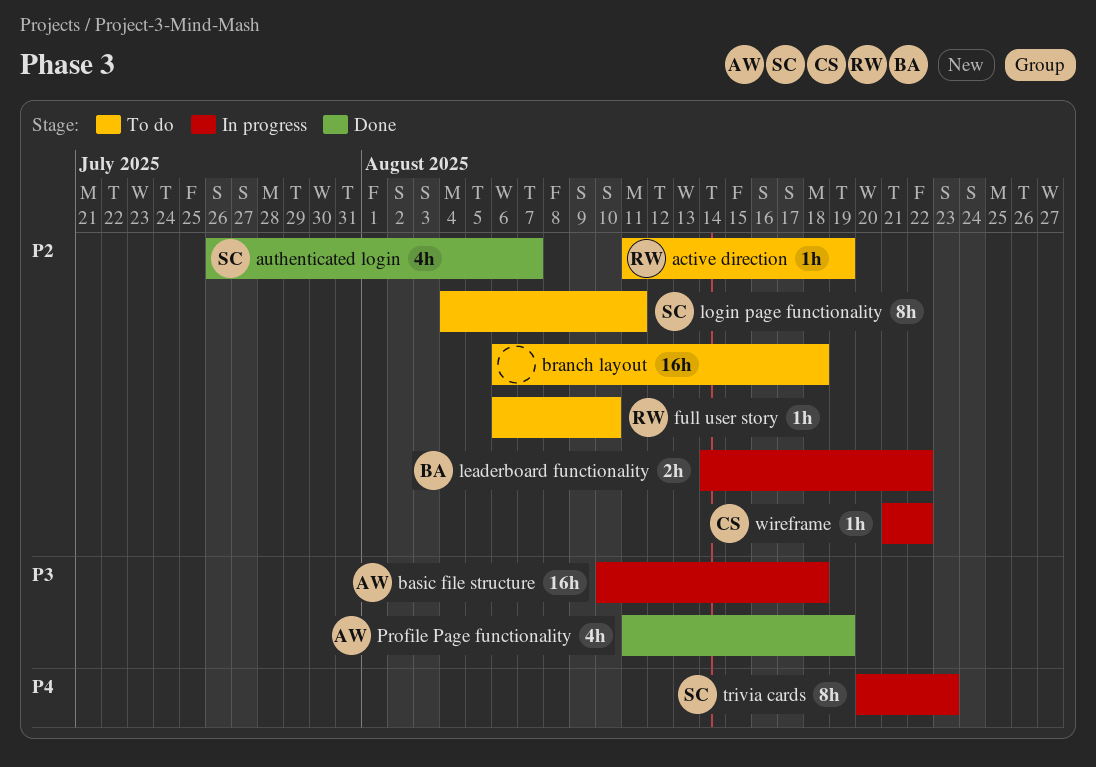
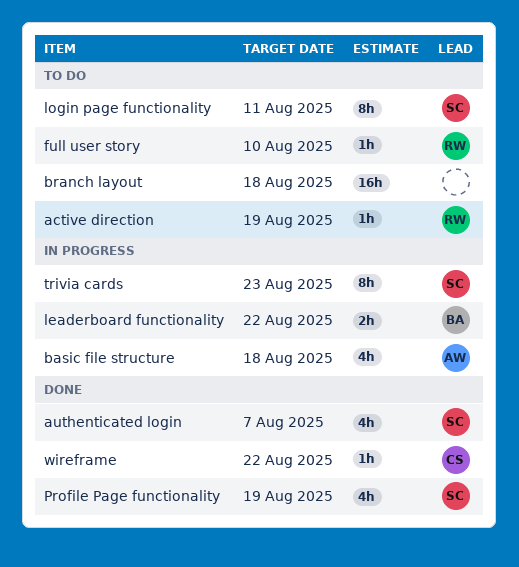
basic file structure, estimate: 16h -> 4h
Profile Page functionality, owner: AW -> SC
wireframe, status: In progress -> Done

